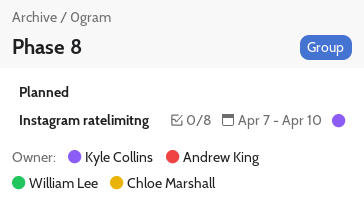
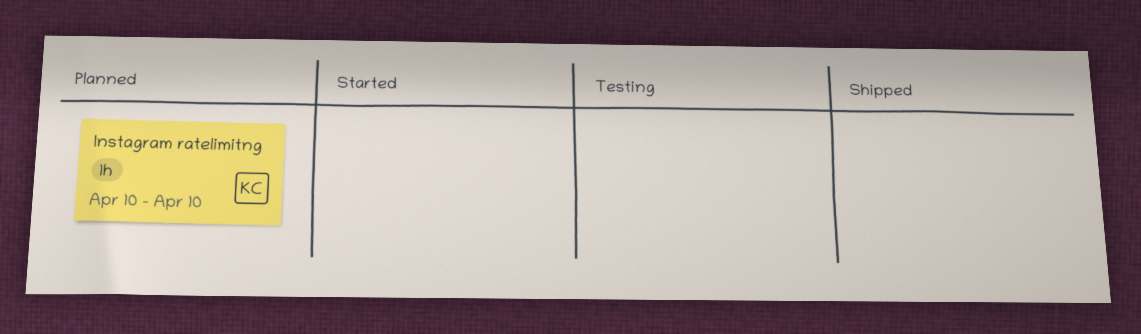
Instagram ratelimitng, start: Apr 7 -> Apr 10

